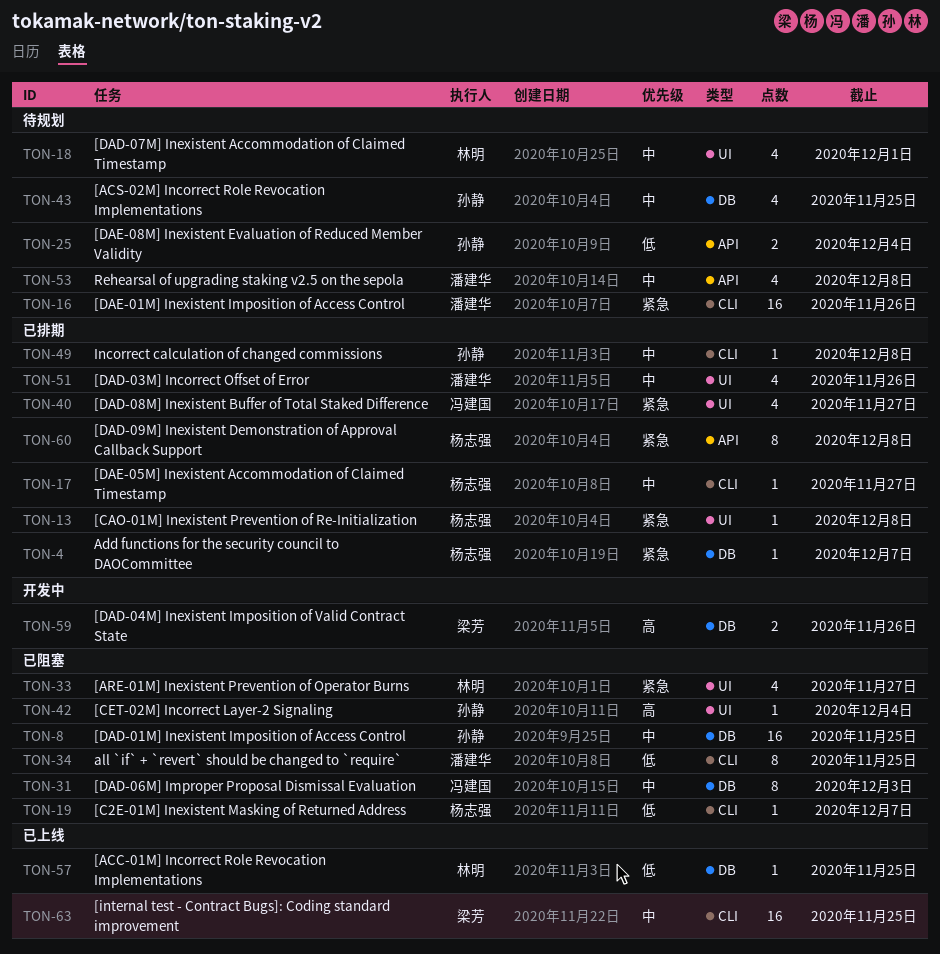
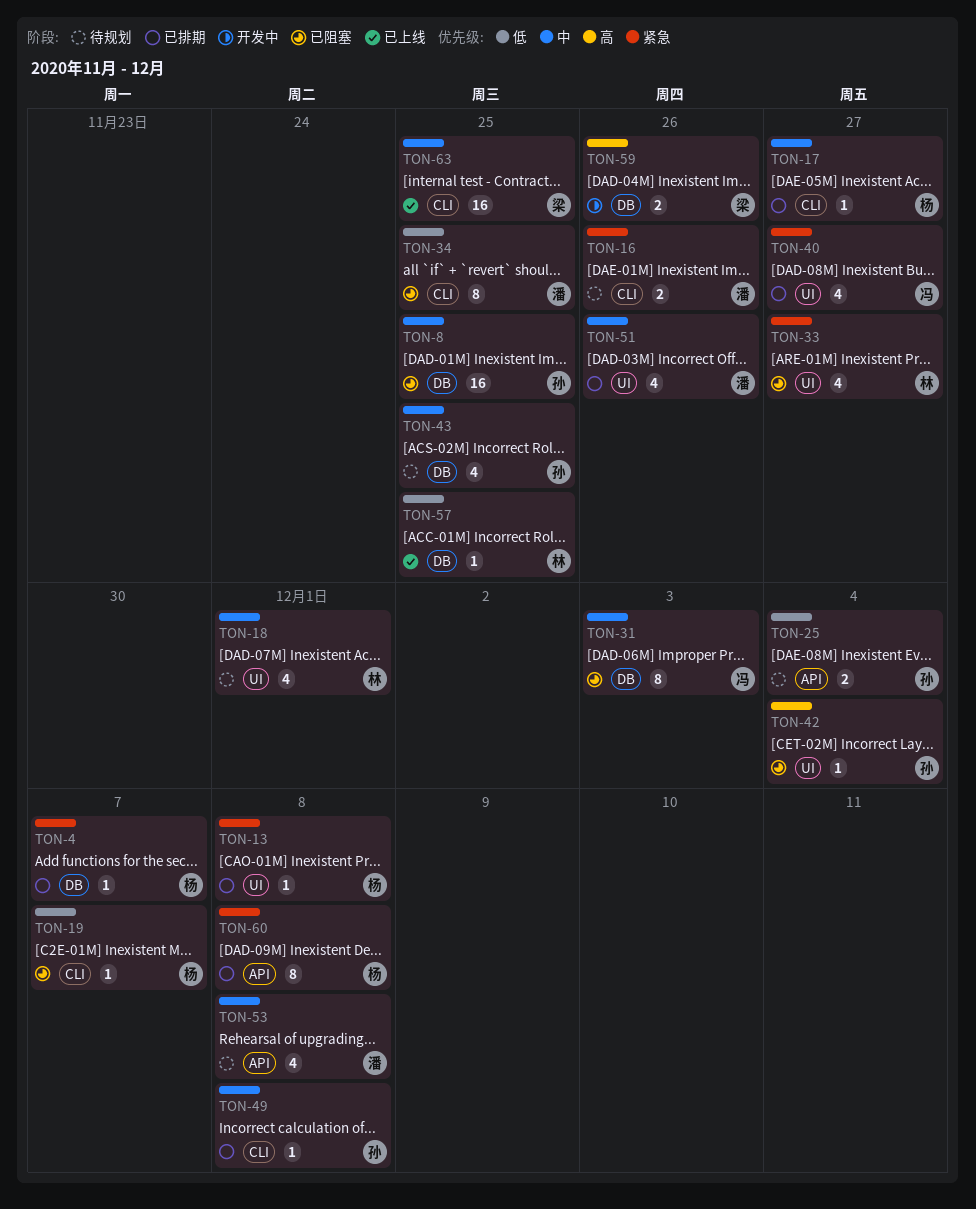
TON-16, estimate: 16 -> 2

